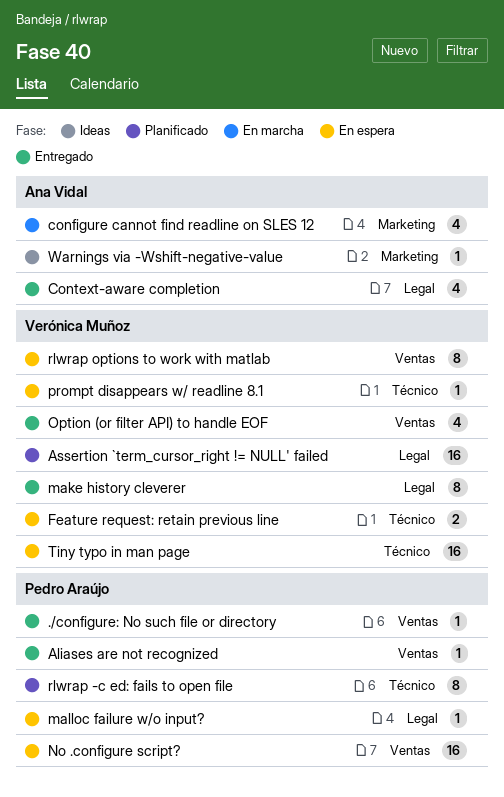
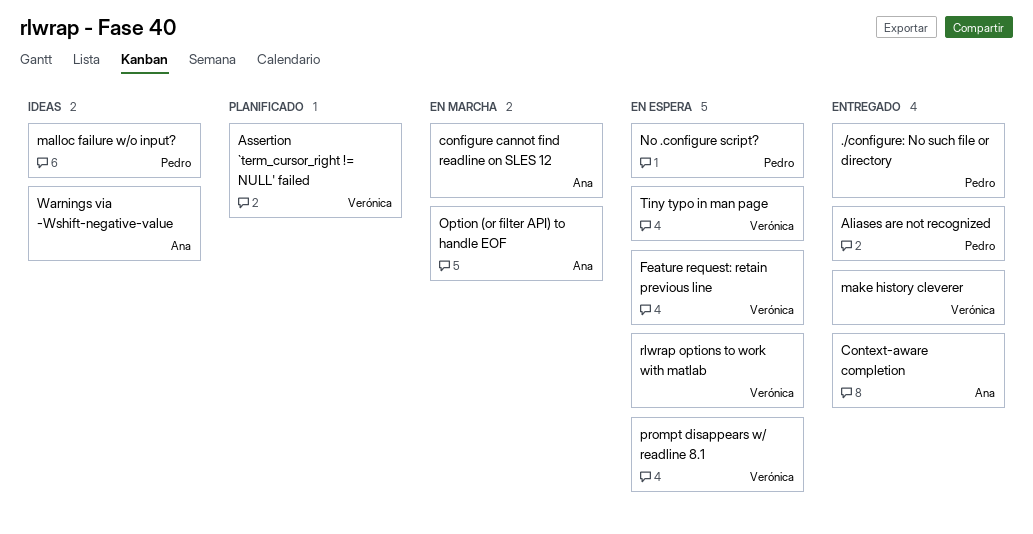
malloc failure w/o input?, status: En espera -> Ideas
Option (or filter API) to handle EOF, status: Entregado -> En marcha
Option (or filter API) to handle EOF, owner: Verónica Muñoz -> Ana Vidal
rlwrap -c ed: fails to open file: present -> none

